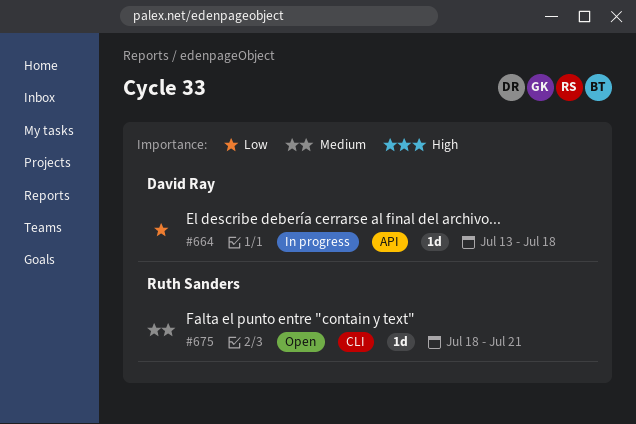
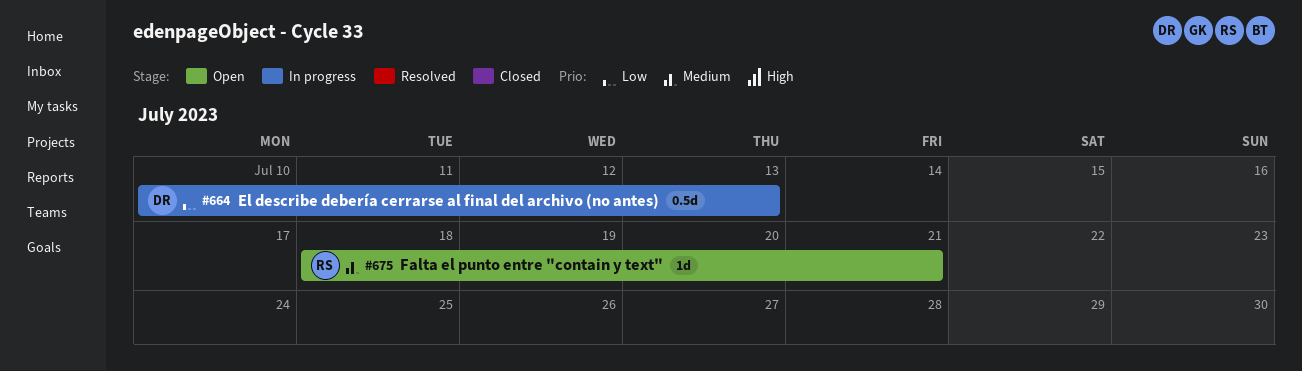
#664, estimate: 1d -> 0.5d
#664, start: Jul 13 -> Jul 10
#664, due: Jul 18 -> Jul 13

